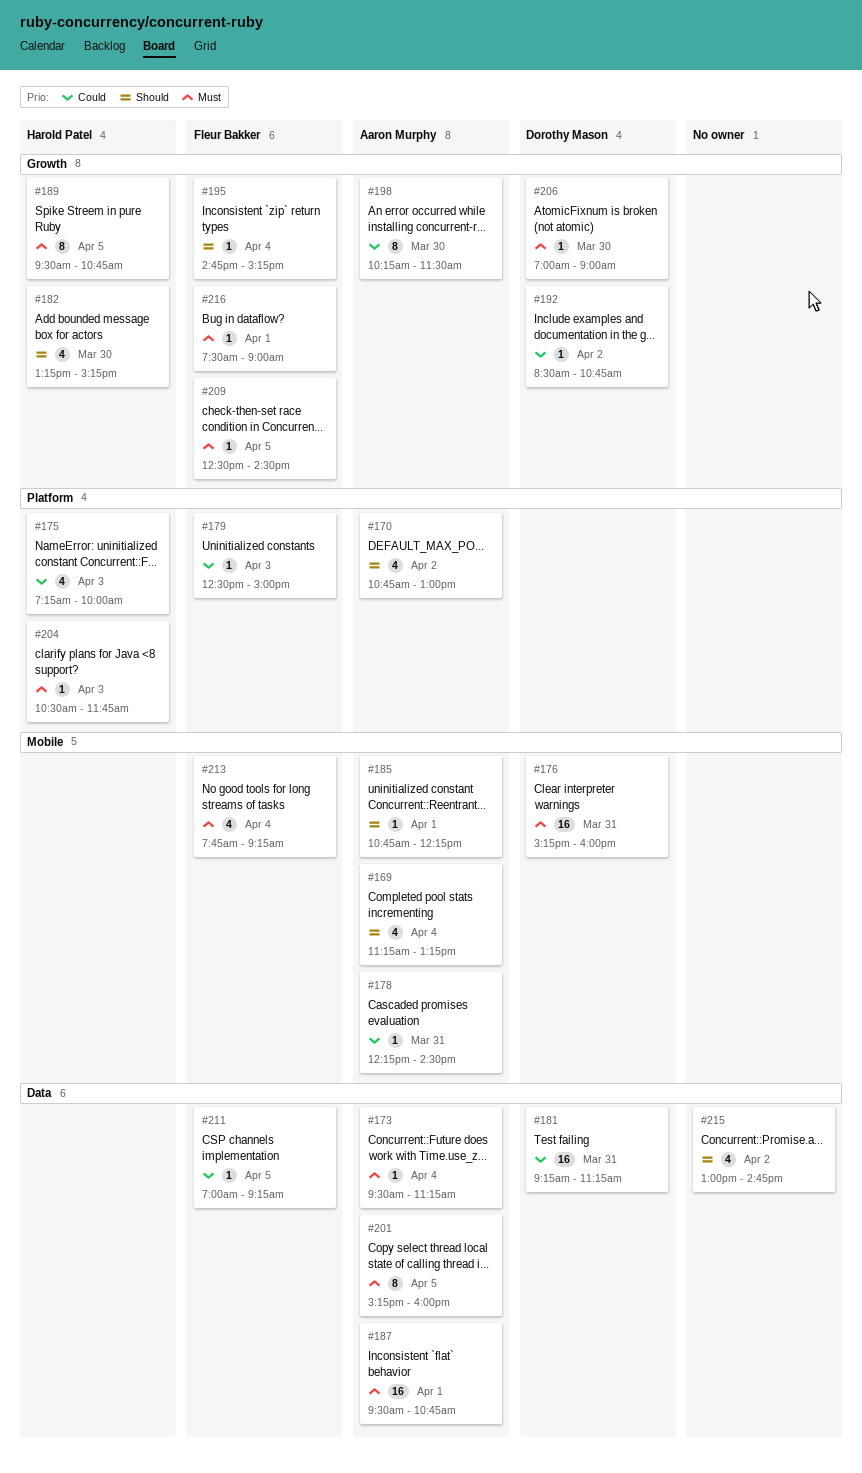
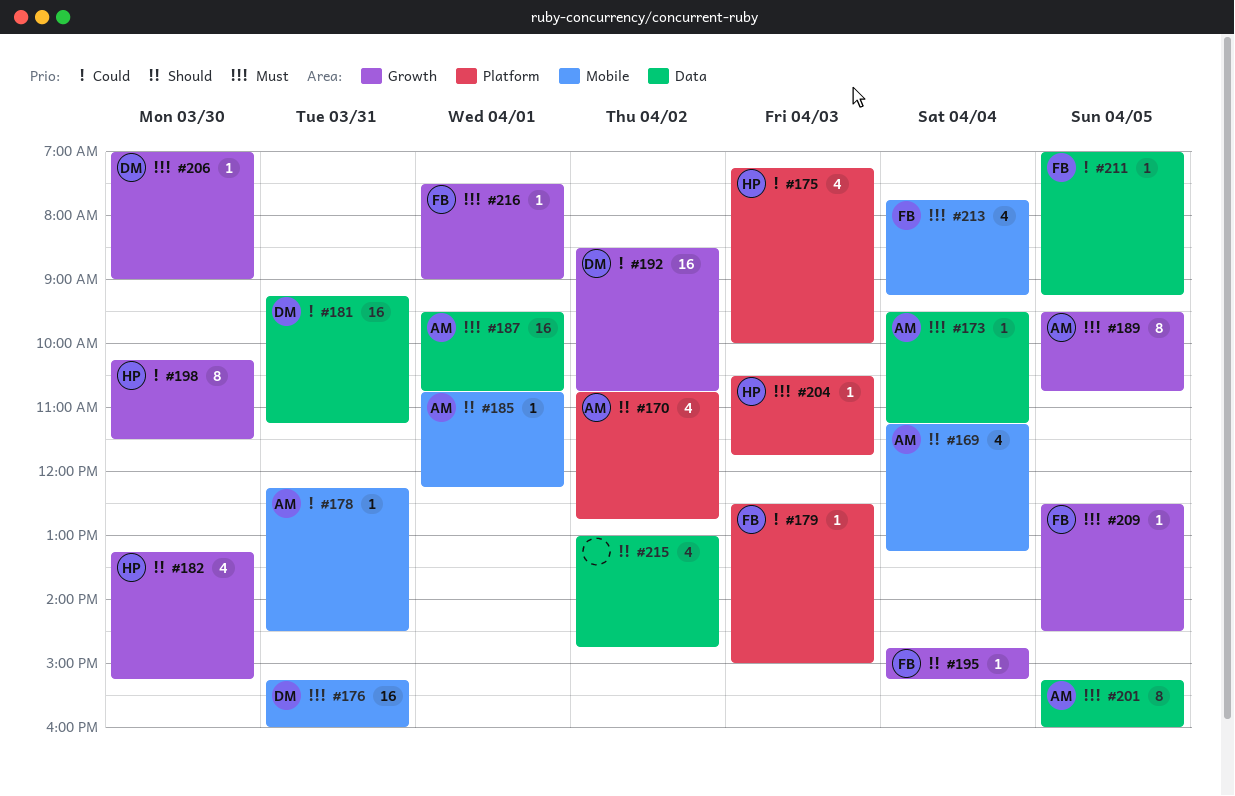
#170, ends: 13:00 -> 12:45
#189, owner: Harold Patel -> Aaron Murphy
#192, estimate: 1 -> 16
#198, owner: Aaron Murphy -> Harold Patel

